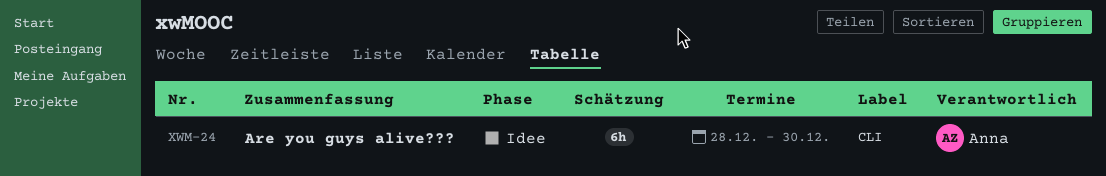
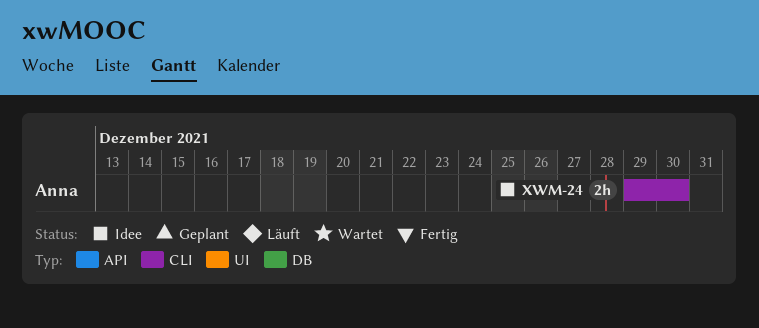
XWM-24, estimate: 6h -> 2h
XWM-24, start: Dec 28 -> Dec 29

